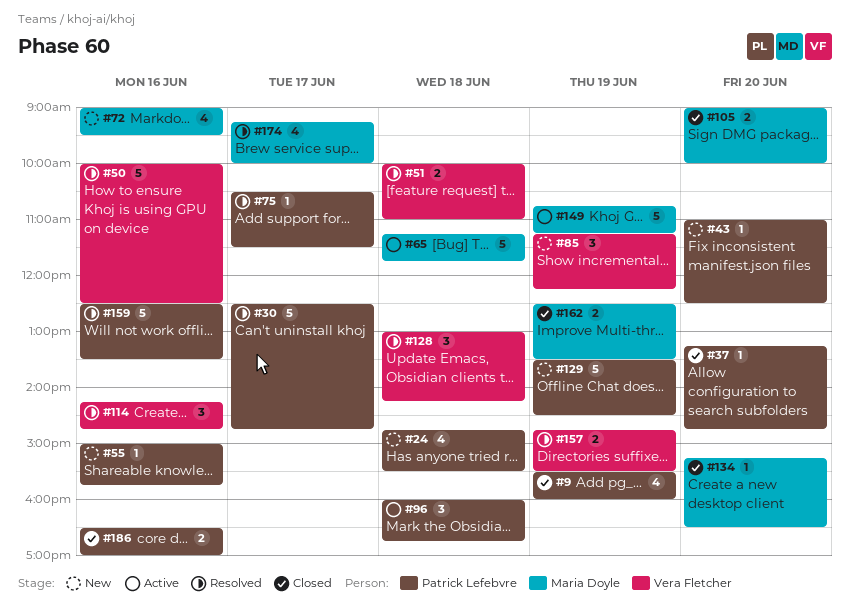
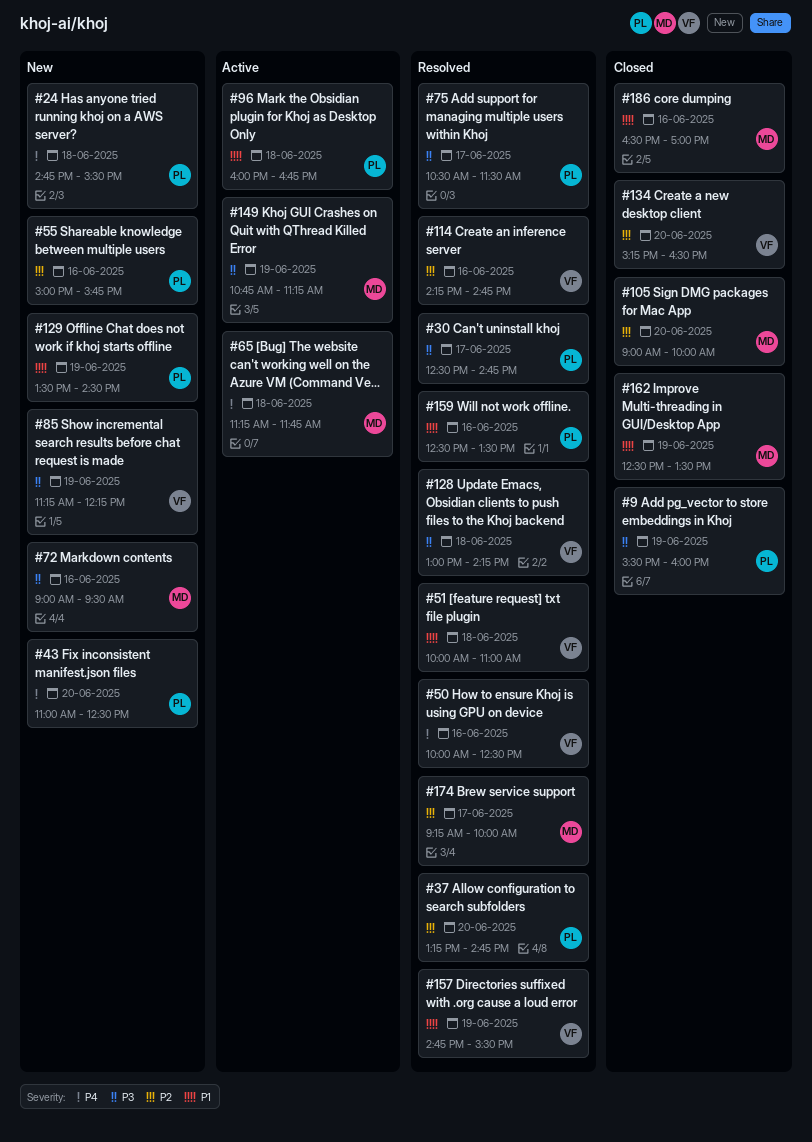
#37, status: Closed -> Resolved
#134, owner: Maria Doyle -> Vera Fletcher
#186, owner: Patrick Lefebvre -> Maria Doyle

